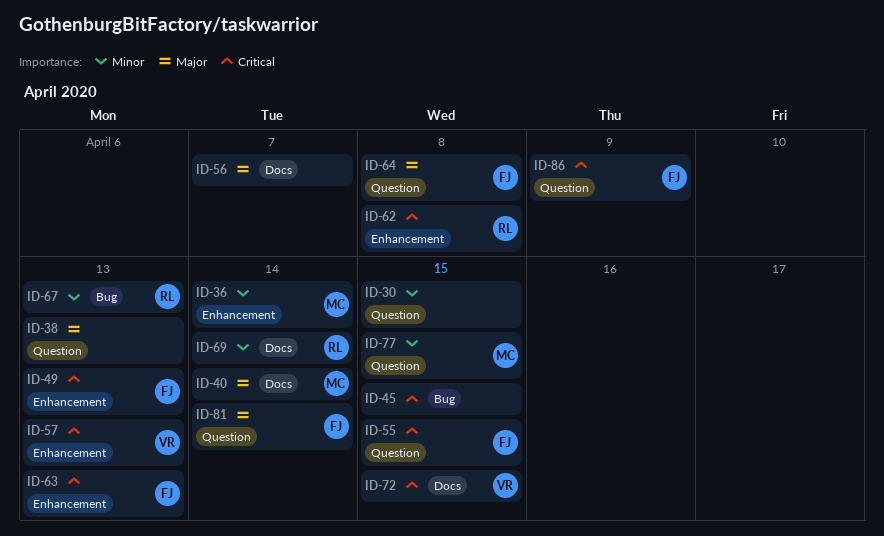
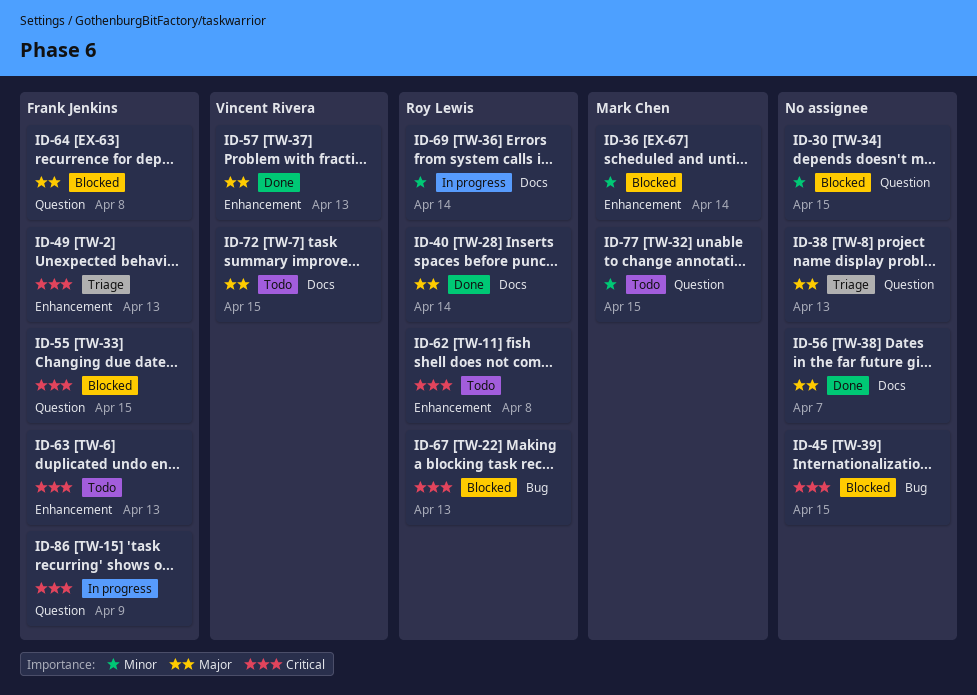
ID-40, owner: Mark Chen -> Roy Lewis
ID-57, priority: Critical -> Major
ID-67, priority: Minor -> Critical
ID-72, priority: Critical -> Major
ID-81: present -> none

